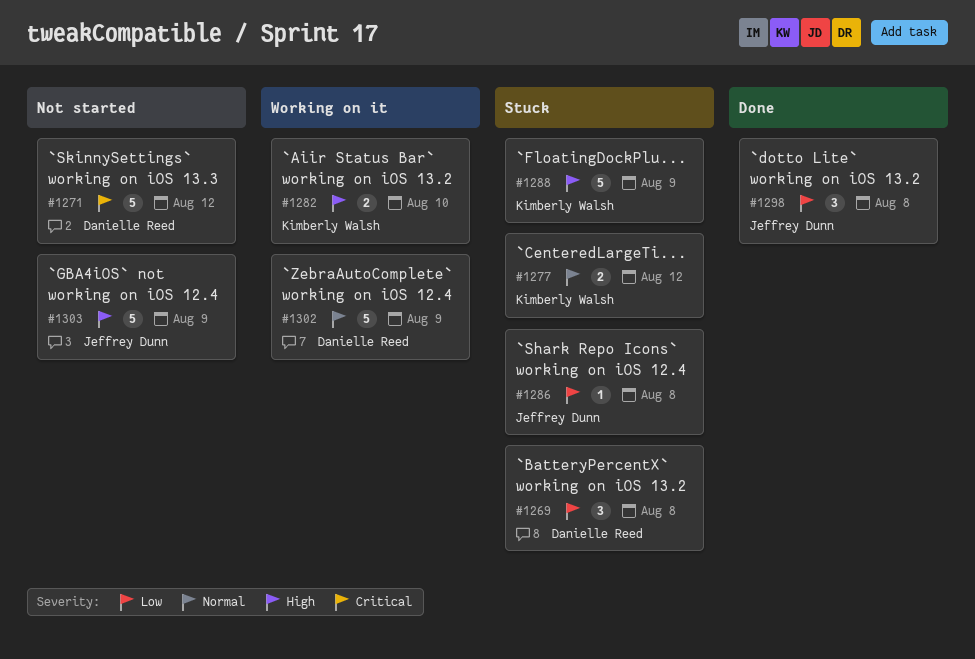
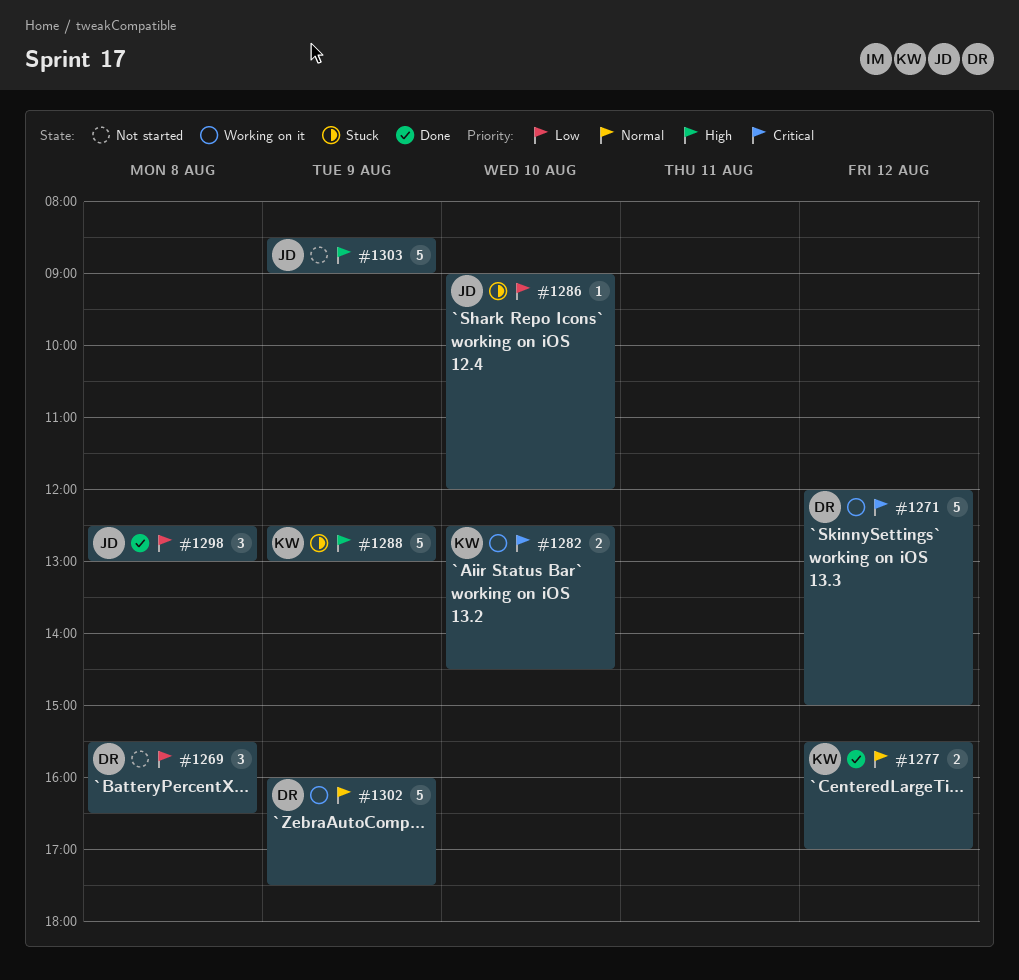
#1269, status: Stuck -> Not started
#1271, status: Not started -> Working on it
#1277, status: Stuck -> Done
#1282, priority: High -> Critical
#1286, day: Aug 8 -> Aug 10

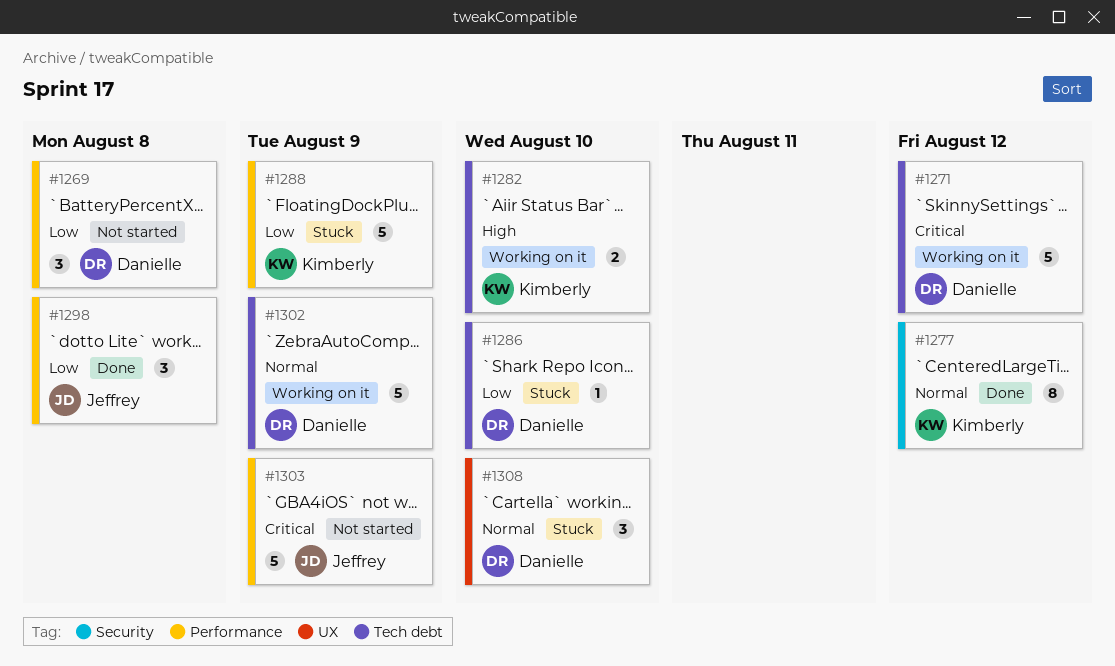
#1277, estimate: 2 -> 8
#1282, priority: Critical -> High
#1286, owner: Jeffrey -> Danielle
#1288, priority: High -> Low
#1303, priority: High -> Critical
#1308: none -> present

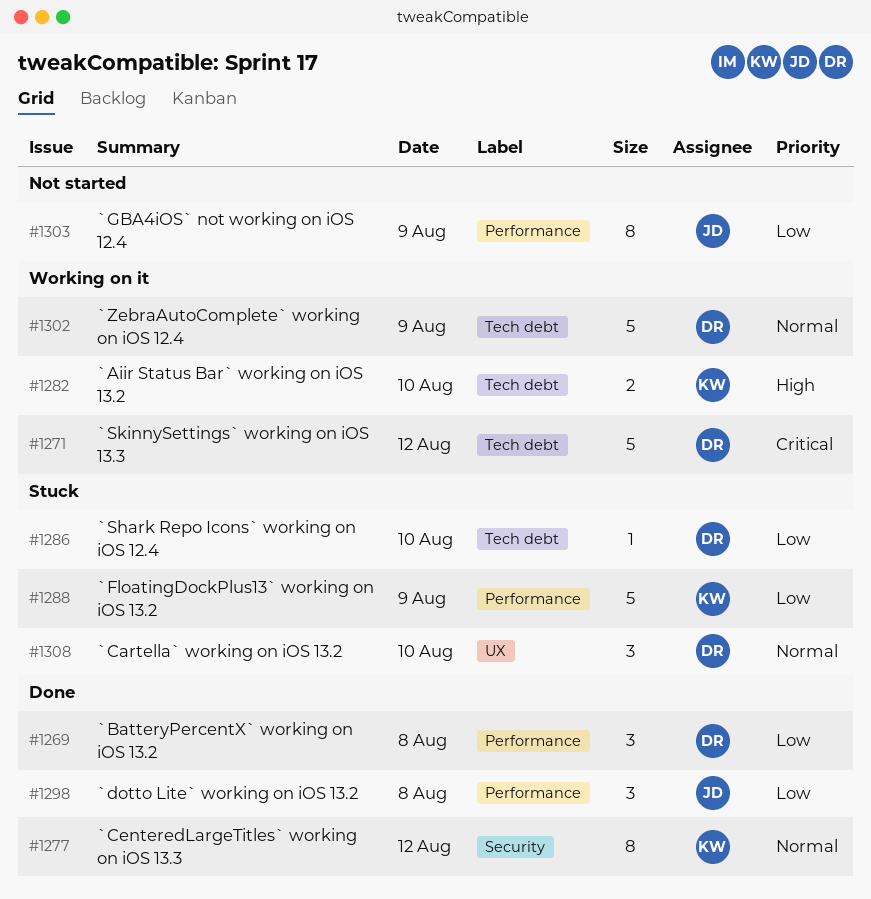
#1269, status: Not started -> Done
#1303, priority: Critical -> Low
#1303, estimate: 5 -> 8

